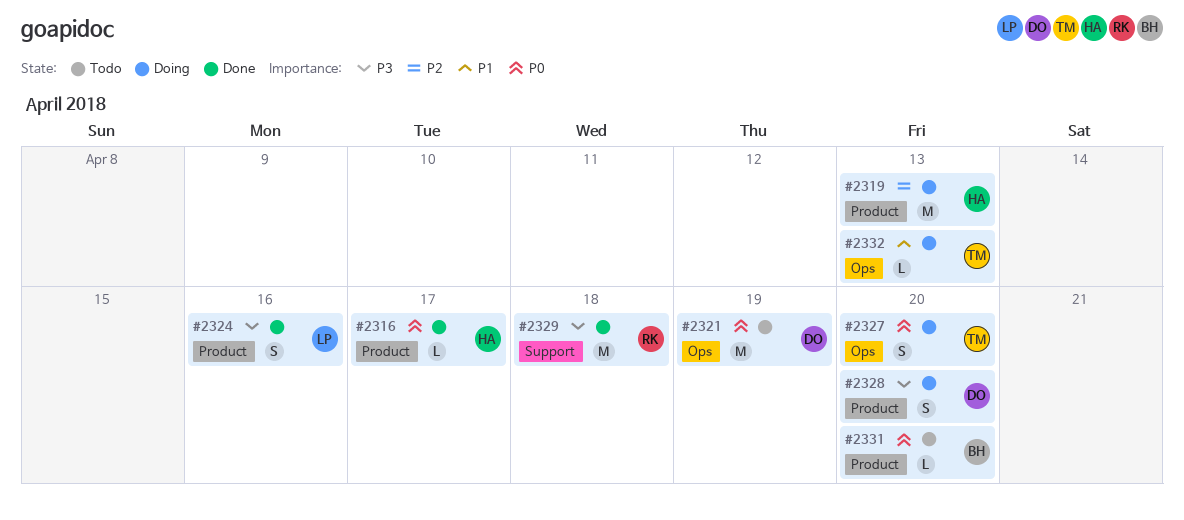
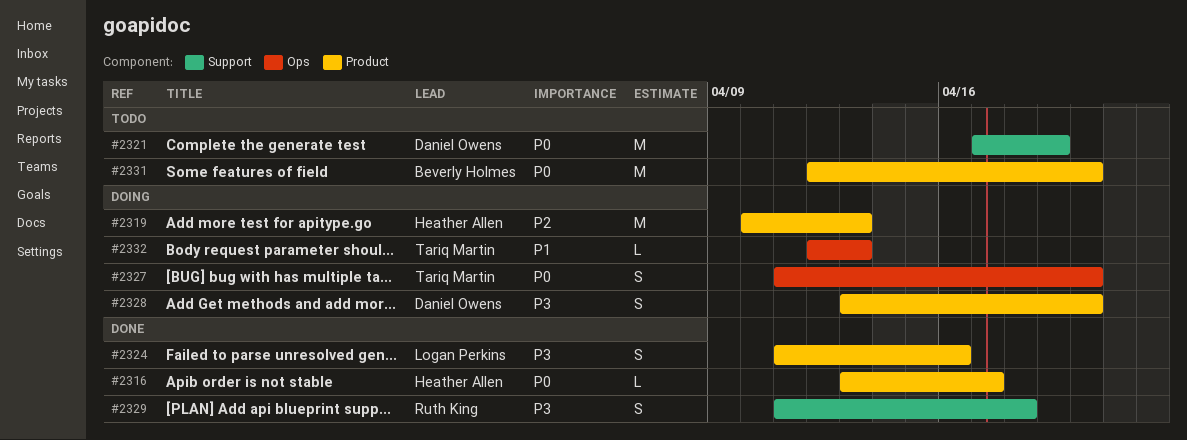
#2321, label: Ops -> Support
#2329, estimate: M -> S
#2331, estimate: L -> M

